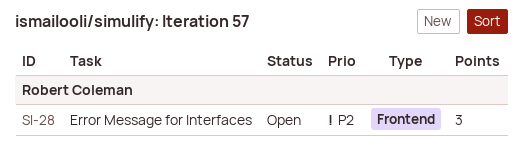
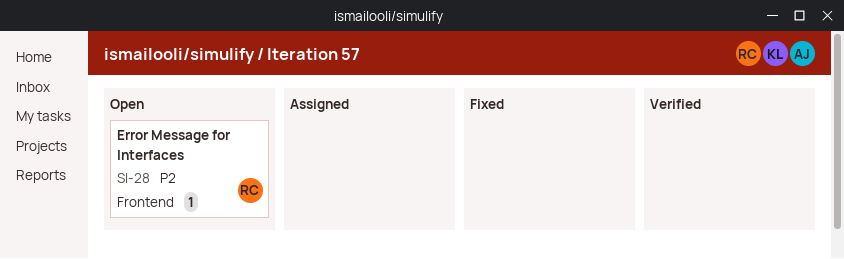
SI-28, estimate: 3 -> 1

